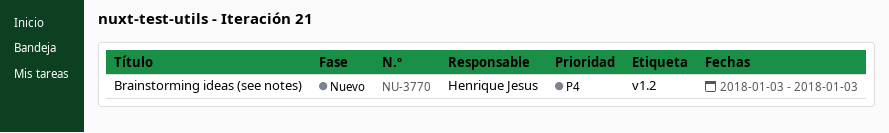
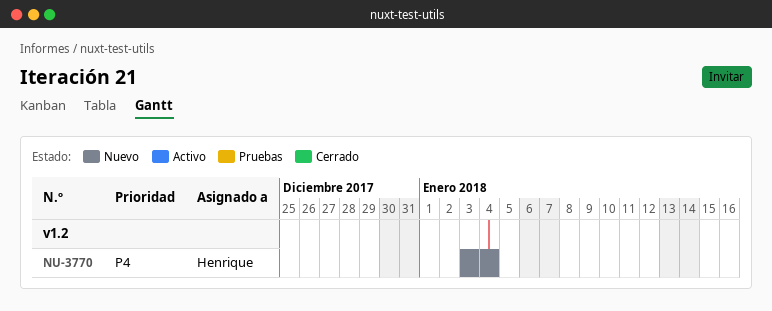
NU-3770, due: Jan 3 -> Jan 4

